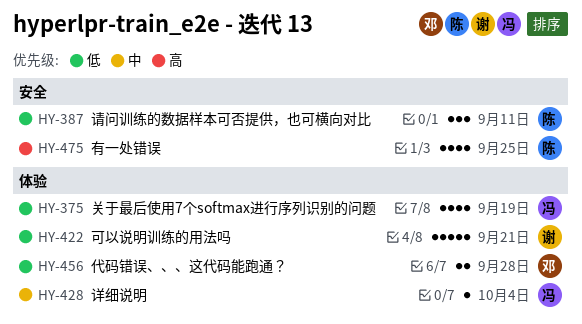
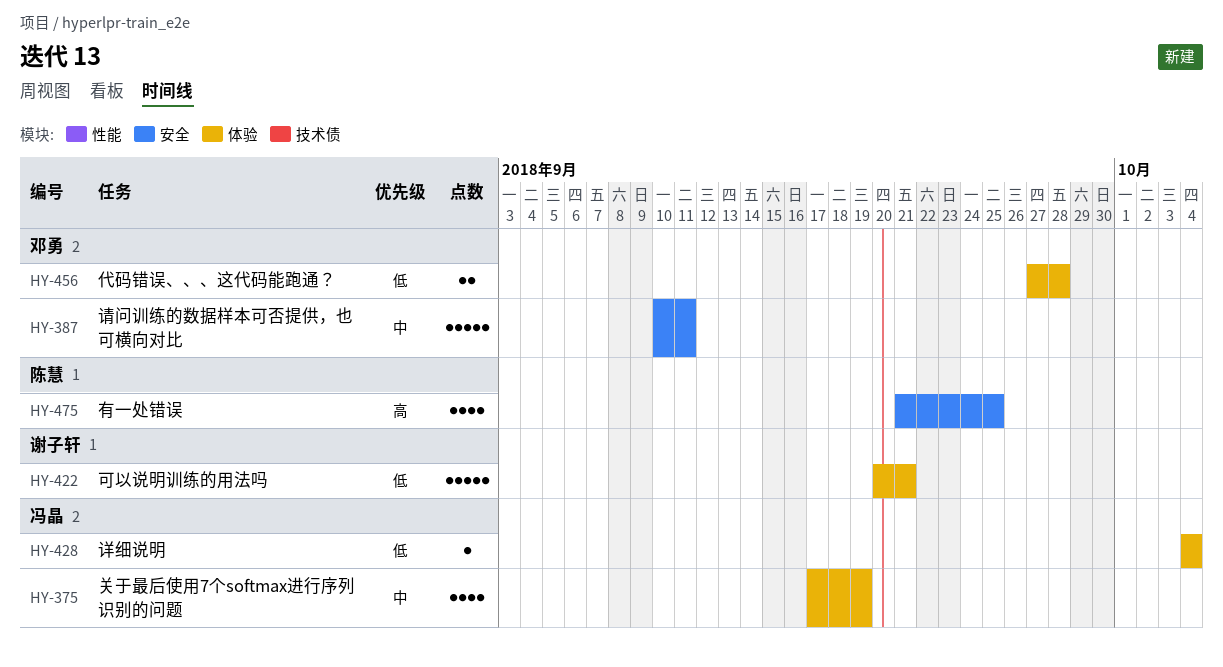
HY-375, priority: 低 -> 中
HY-387, owner: 陈慧 -> 邓勇
HY-387, priority: 低 -> 中
HY-387, estimate: 3 -> 5
HY-428, priority: 中 -> 低

